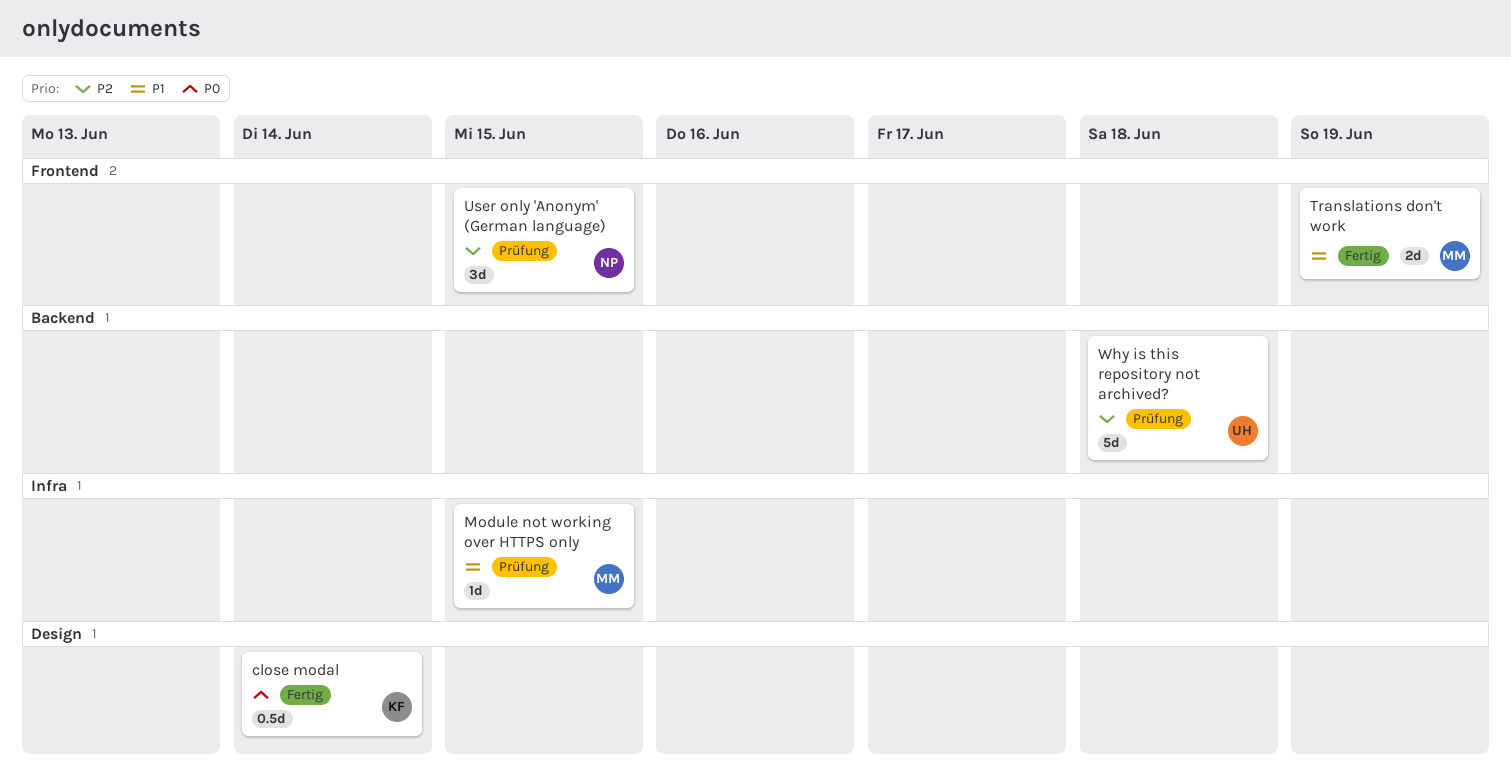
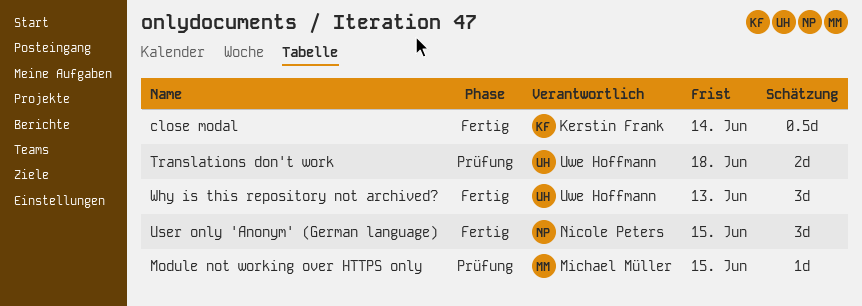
Translations don't work, status: Fertig -> Prüfung
Translations don't work, owner: Michael Müller -> Uwe Hoffmann
Translations don't work, due: Jun 19 -> Jun 18
User only 'Anonym' (German language), status: Prüfung -> Fertig
Why is this repository not archived?, status: Prüfung -> Fertig
Why is this repository not archived?, estimate: 5d -> 3d
Why is this repository not archived?, due: Jun 18 -> Jun 13

